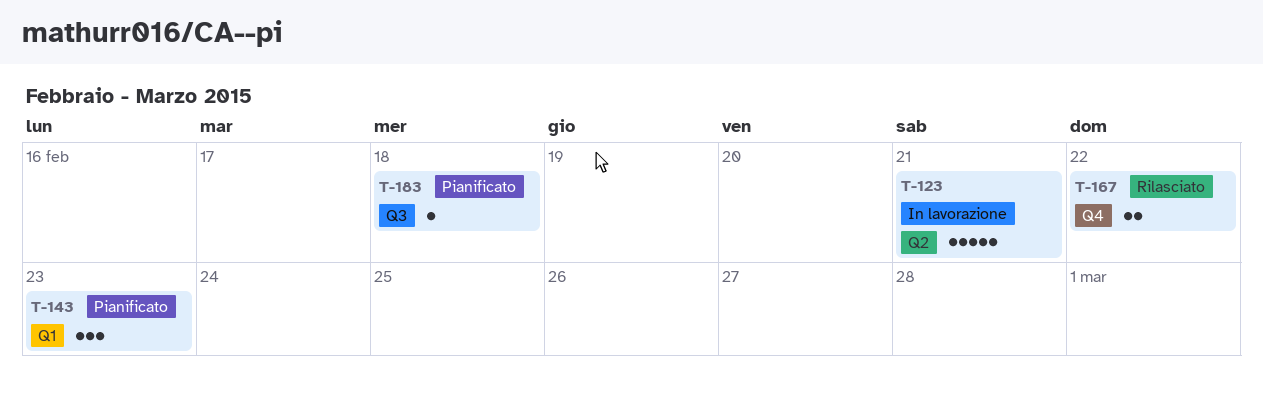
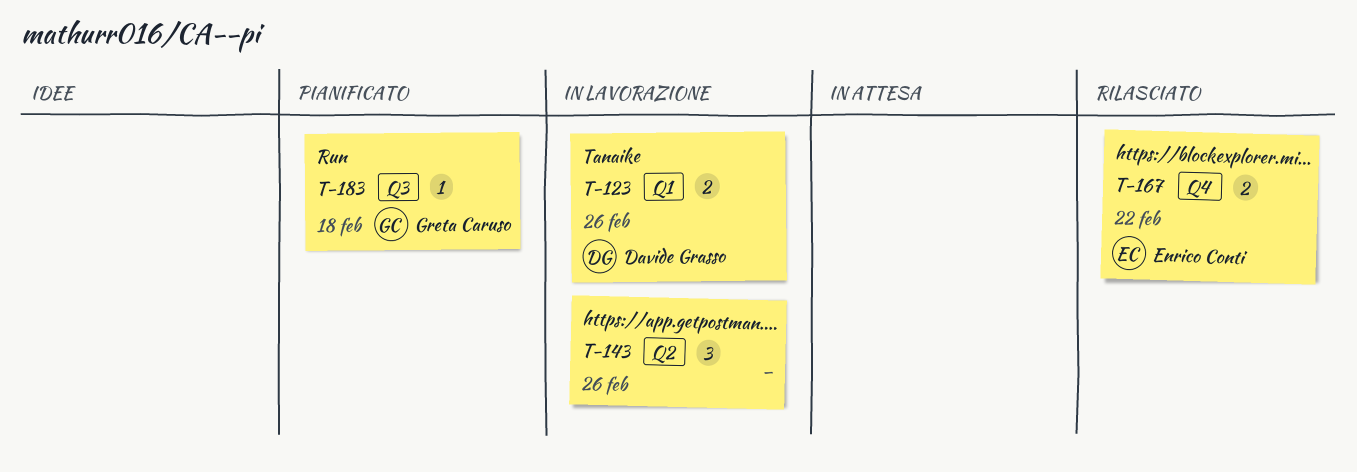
T-123, label: Q2 -> Q1
T-123, estimate: 5 -> 2
T-123, due: Feb 21 -> Feb 26
T-143, status: Pianificato -> In lavorazione
T-143, label: Q1 -> Q2
T-143, due: Feb 23 -> Feb 26

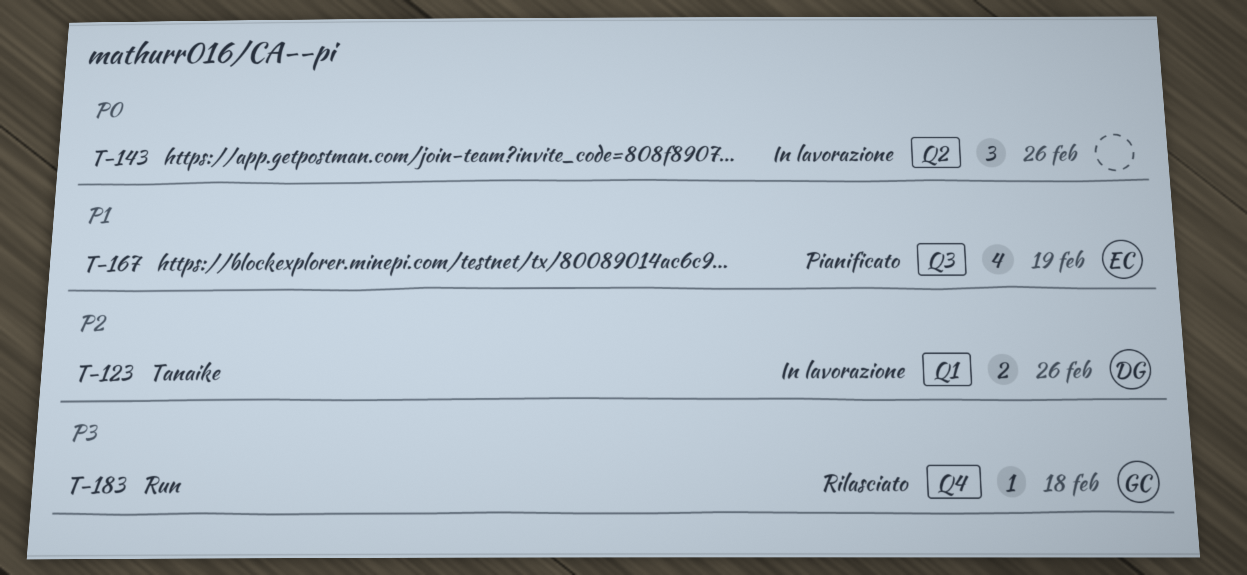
T-167, status: Rilasciato -> Pianificato
T-167, label: Q4 -> Q3
T-167, estimate: 2 -> 4
T-167, due: Feb 22 -> Feb 19
T-183, status: Pianificato -> Rilasciato
T-183, label: Q3 -> Q4

